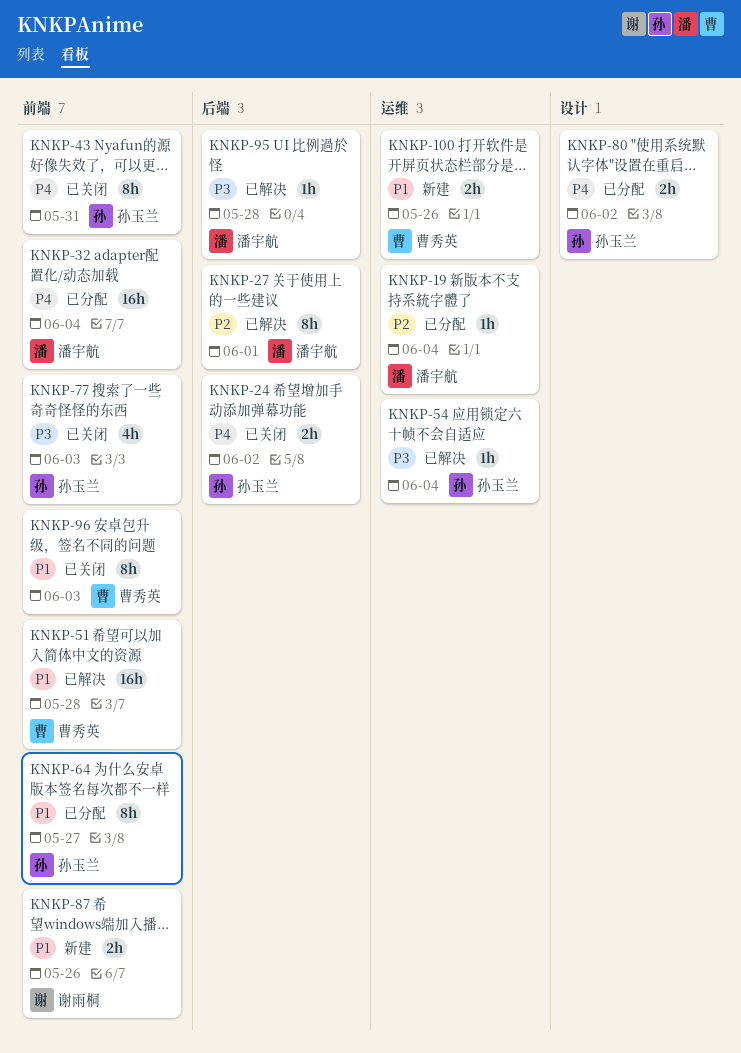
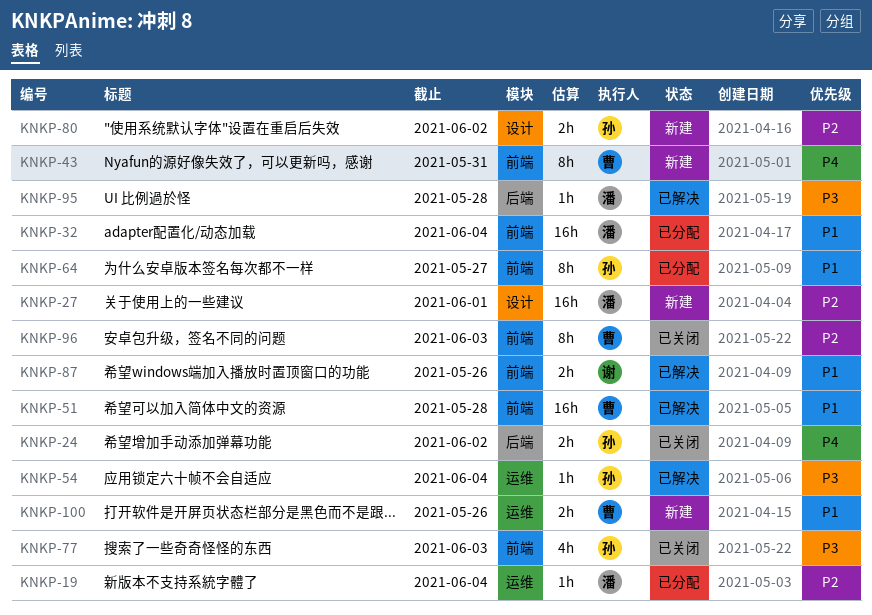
KNKP-27, status: 已解决 -> 新建
KNKP-27, label: 后端 -> 设计
KNKP-27, estimate: 8h -> 16h
KNKP-32, priority: P4 -> P1
KNKP-43, status: 已关闭 -> 新建
KNKP-43, owner: 孙玉兰 -> 曹秀英
KNKP-80, status: 已分配 -> 新建
KNKP-80, priority: P4 -> P2
KNKP-87, status: 新建 -> 已解决
KNKP-96, priority: P1 -> P2

